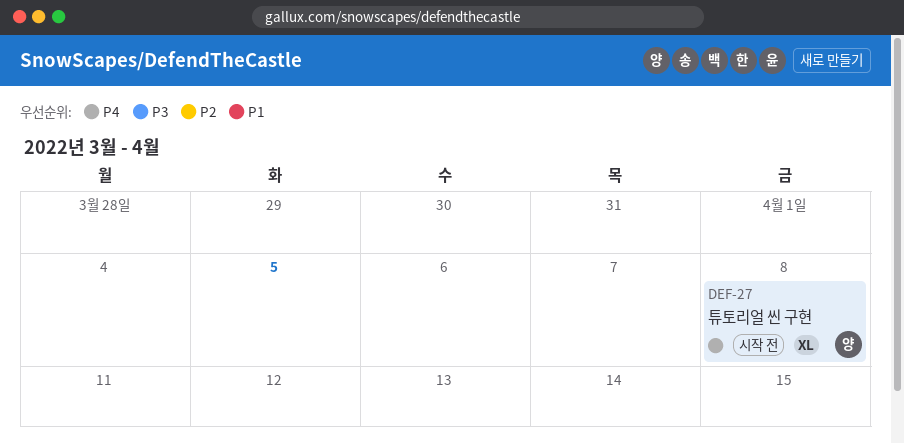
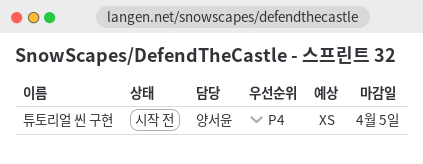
튜토리얼 씬 구현, estimate: XL -> XS
튜토리얼 씬 구현, due: Apr 8 -> Apr 5

